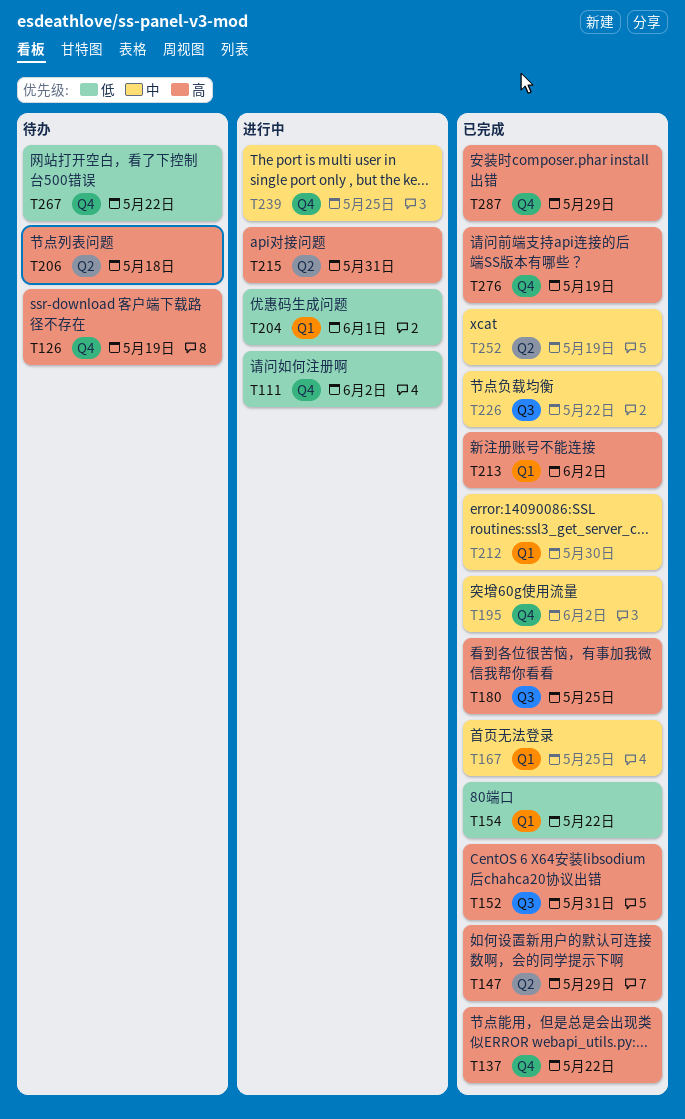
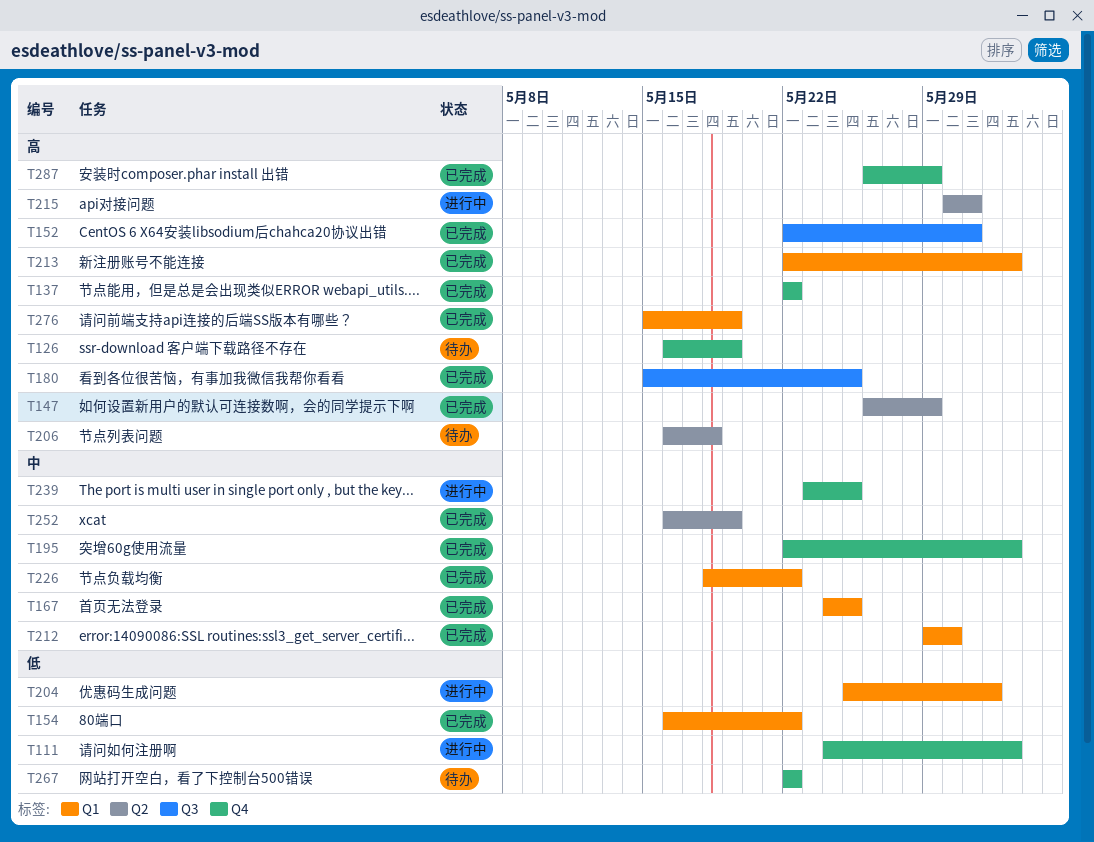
T226, label: Q3 -> Q1
T276, label: Q4 -> Q1

